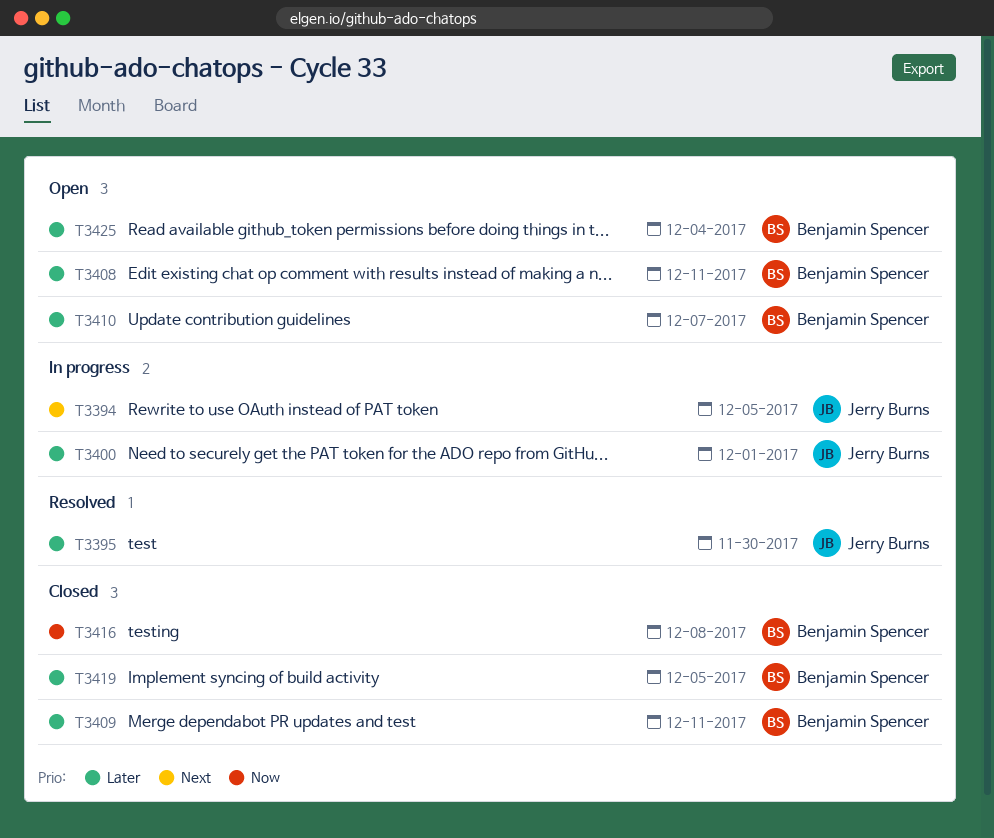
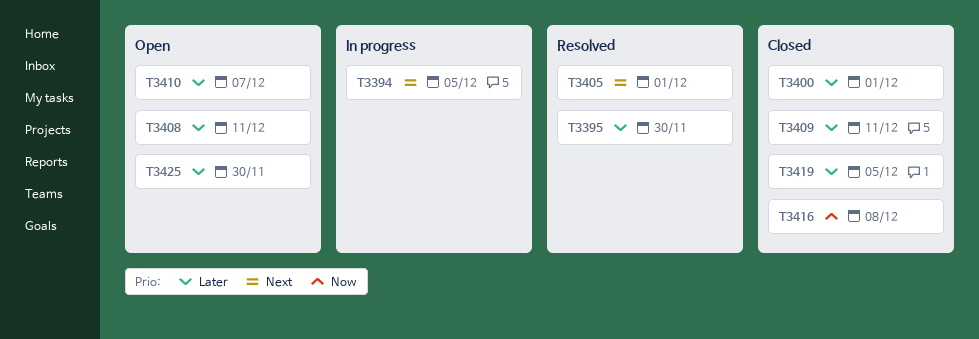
T3400, status: In progress -> Closed
T3405: none -> present
T3425, due: Dec 4 -> Nov 30

